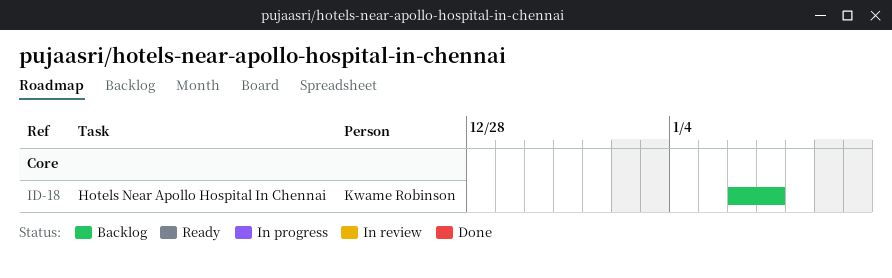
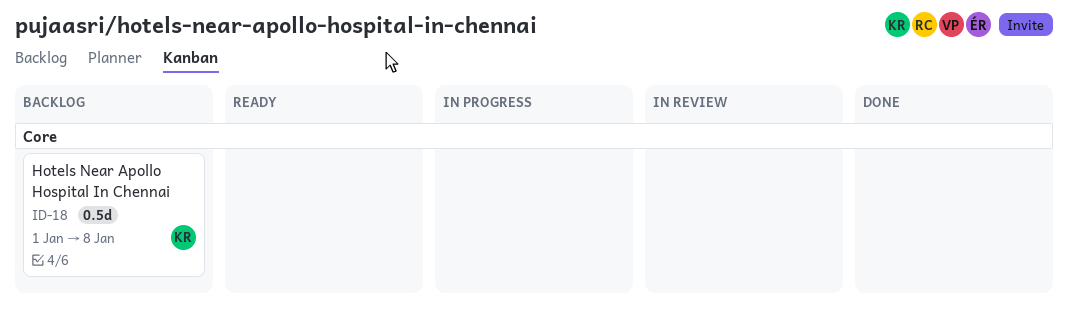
ID-18, start: Jan 6 -> Jan 1
ID-18, due: Jan 7 -> Jan 8

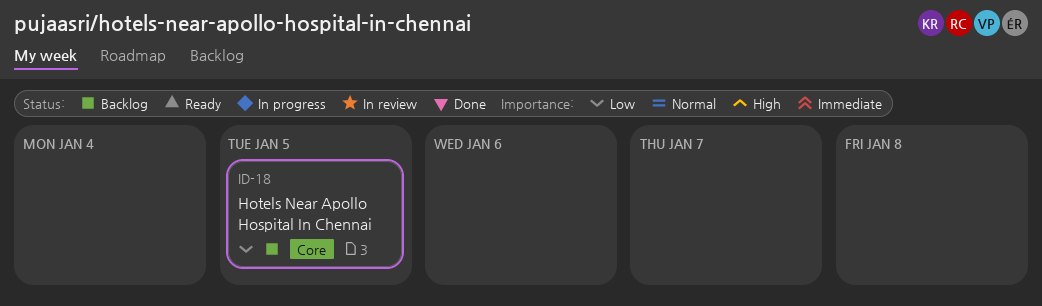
ID-18, due: Jan 8 -> Jan 5

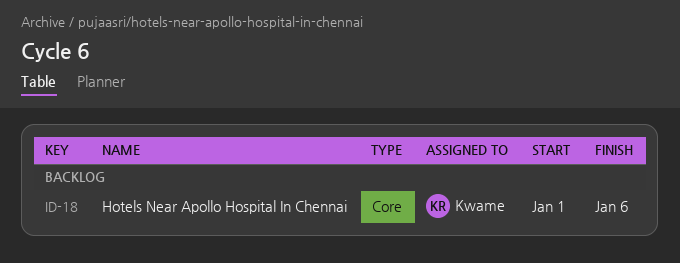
ID-18, due: Jan 5 -> Jan 6

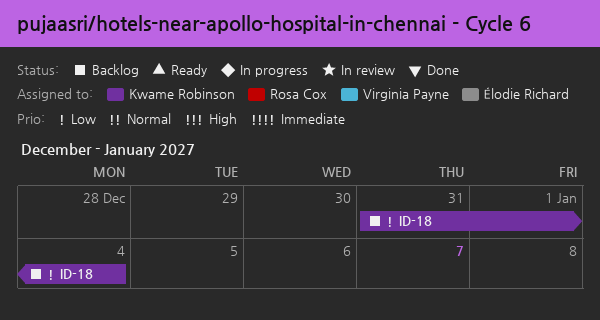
ID-18, start: Jan 1 -> Dec 31
ID-18, due: Jan 6 -> Jan 4

